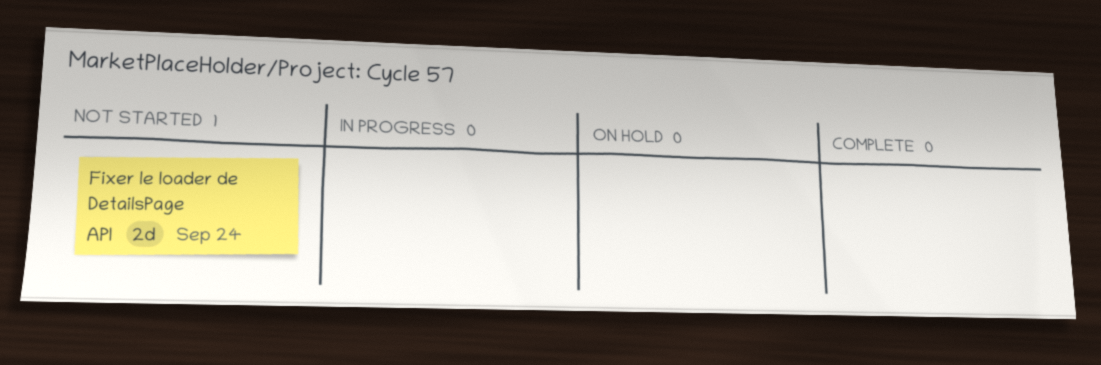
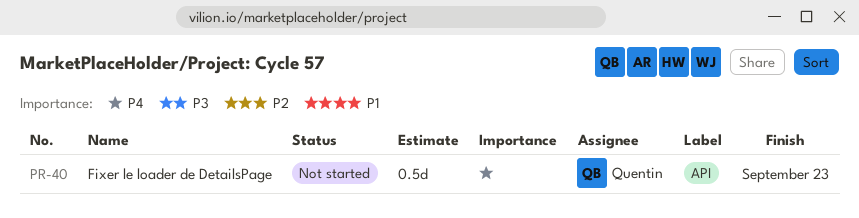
Fixer le loader de DetailsPage, estimate: 2d -> 0.5d
Fixer le loader de DetailsPage, due: Sep 24 -> Sep 23

